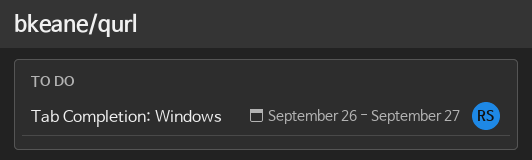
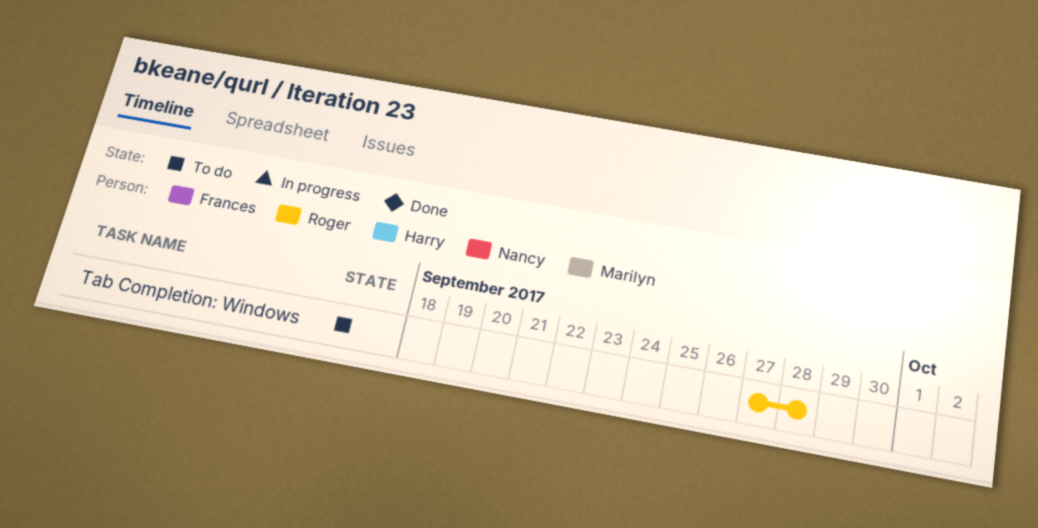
Tab Completion: Windows, start: Sep 26 -> Sep 27
Tab Completion: Windows, due: Sep 27 -> Sep 28

